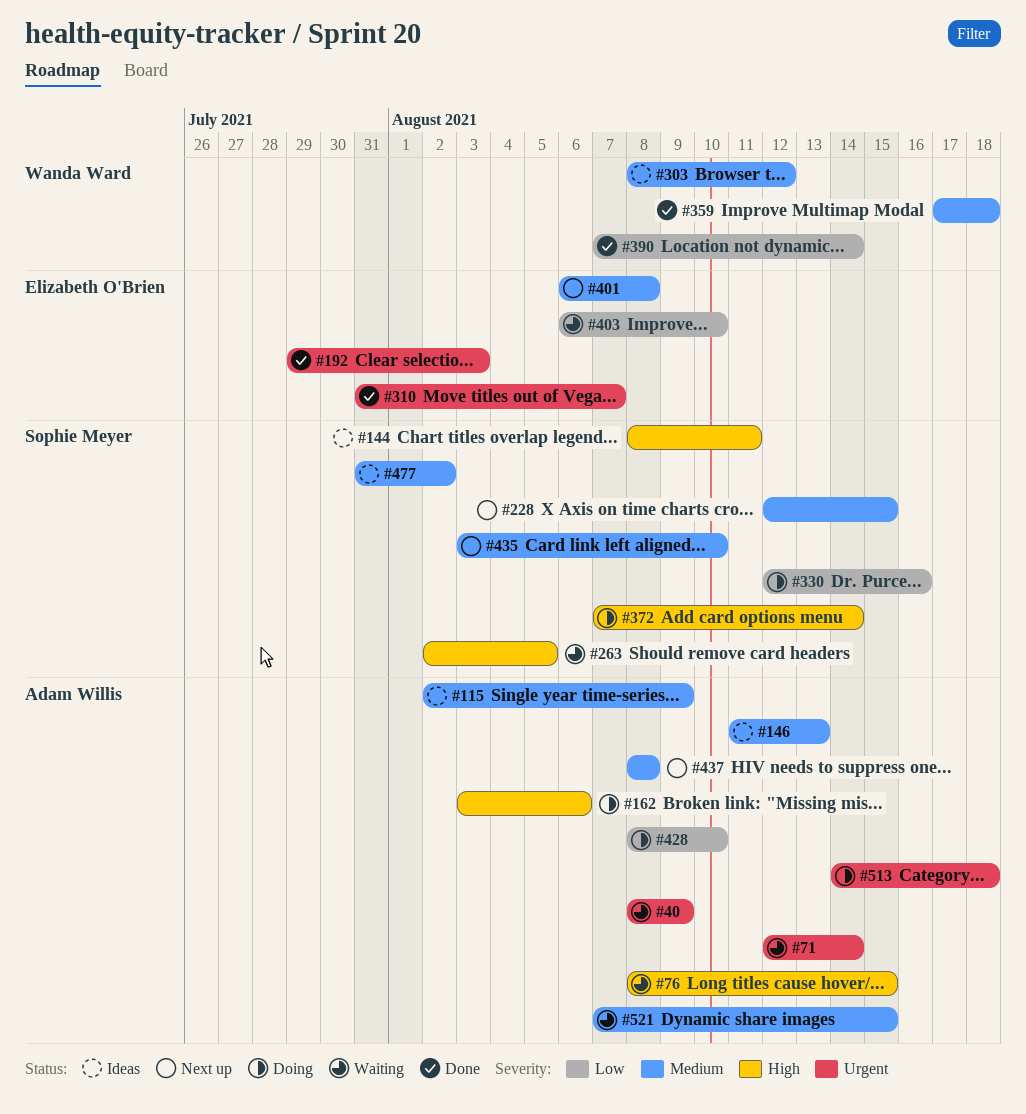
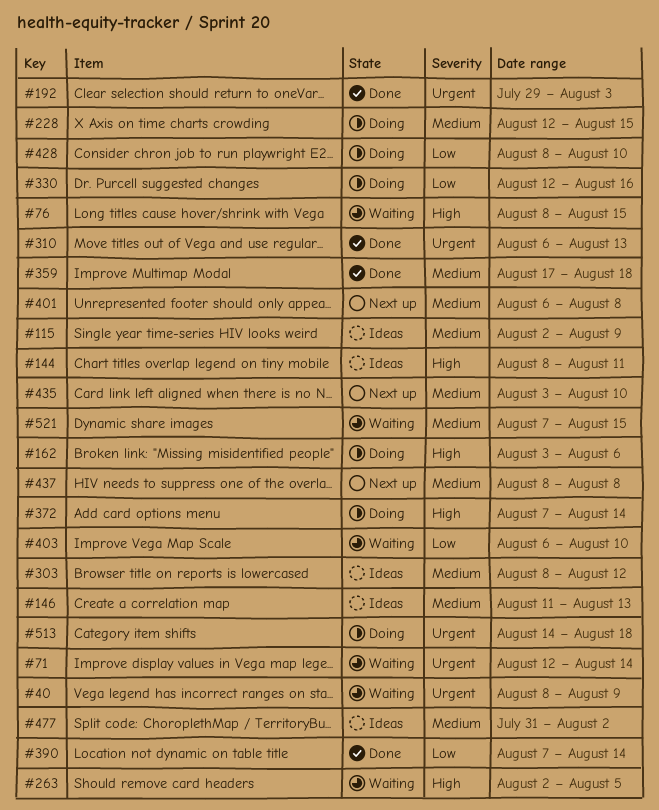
#228, status: Next up -> Doing
#310, start: Jul 31 -> Aug 6
#310, due: Aug 7 -> Aug 13

